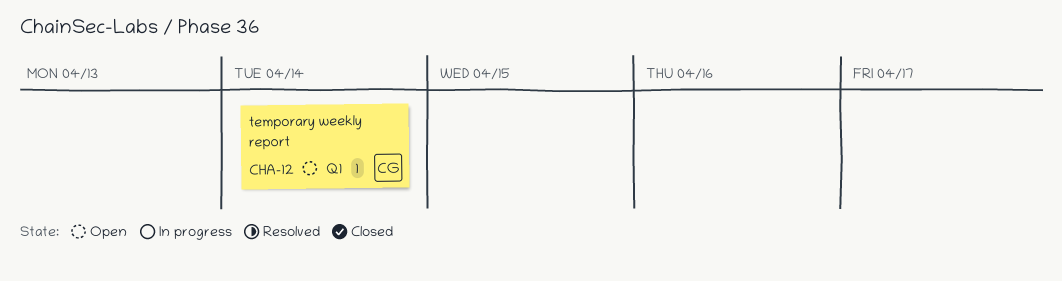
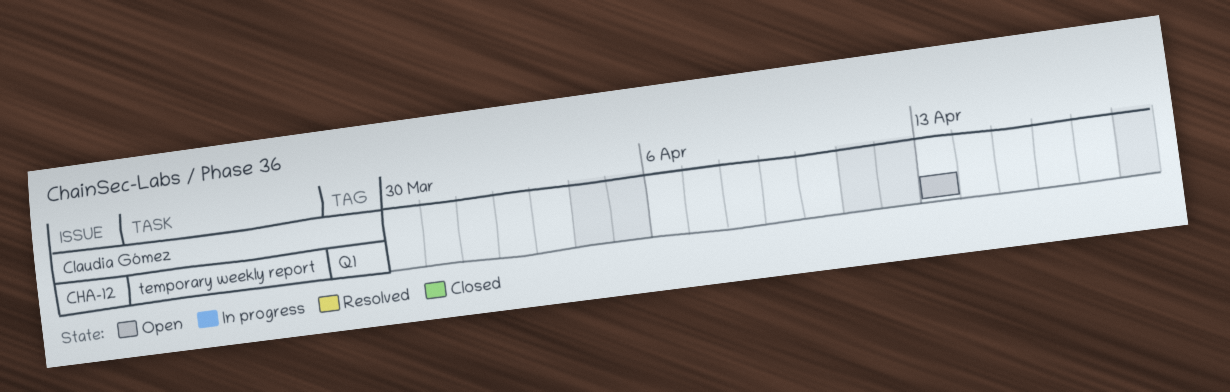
CHA-12, due: Apr 14 -> Apr 13

